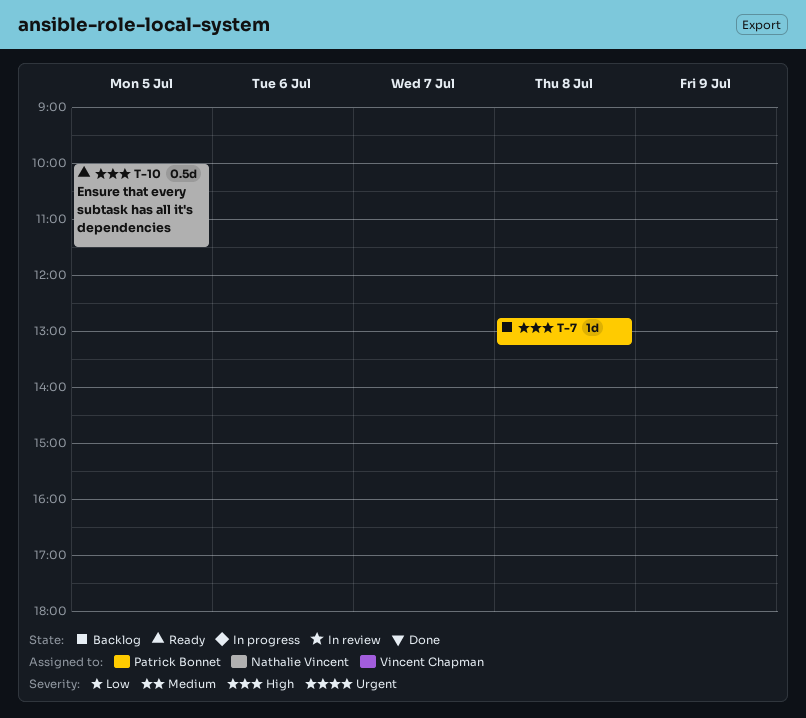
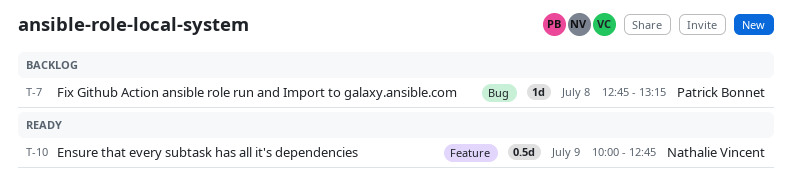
T-10, day: Jul 5 -> Jul 9
T-10, ends: 11:30 -> 12:45

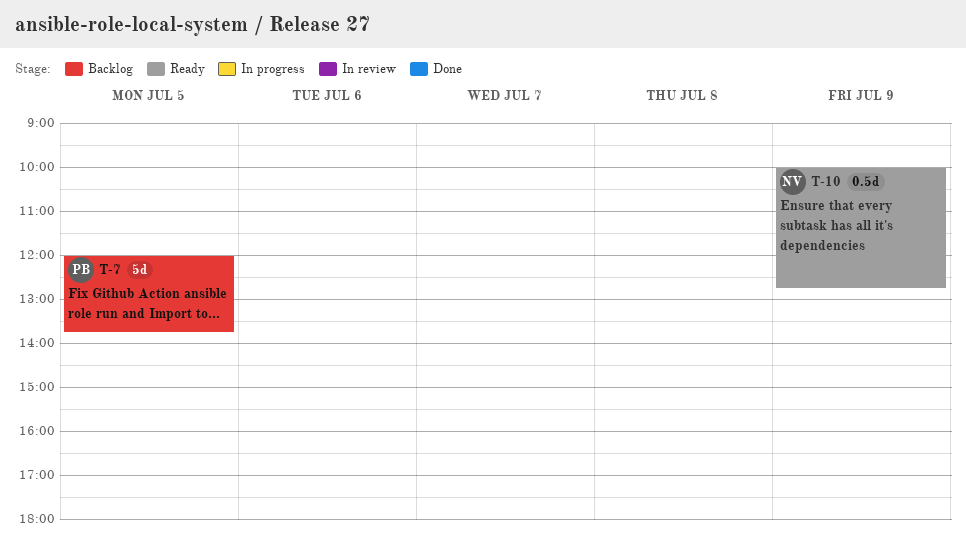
T-7, estimate: 1d -> 5d
T-7, day: Jul 8 -> Jul 5
T-7, begins: 12:45 -> 12:00
T-7, ends: 13:15 -> 13:45

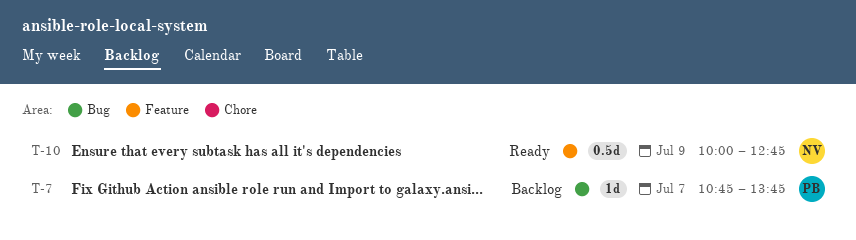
T-7, estimate: 5d -> 1d
T-7, day: Jul 5 -> Jul 7
T-7, begins: 12:00 -> 10:45

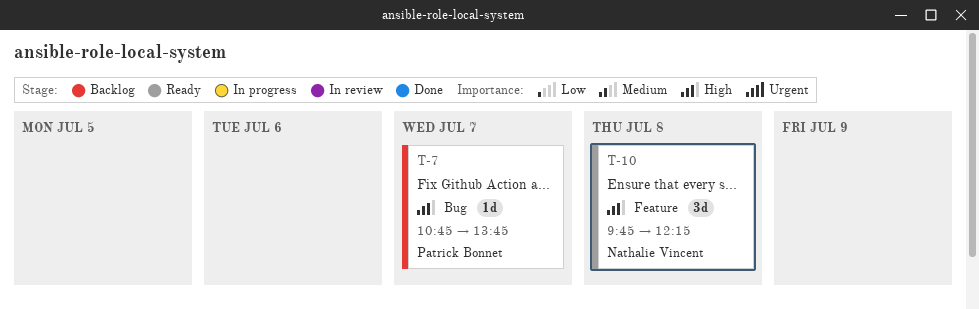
T-10, estimate: 0.5d -> 3d
T-10, day: Jul 9 -> Jul 8
T-10, begins: 10:00 -> 09:45
T-10, ends: 12:45 -> 12:15

